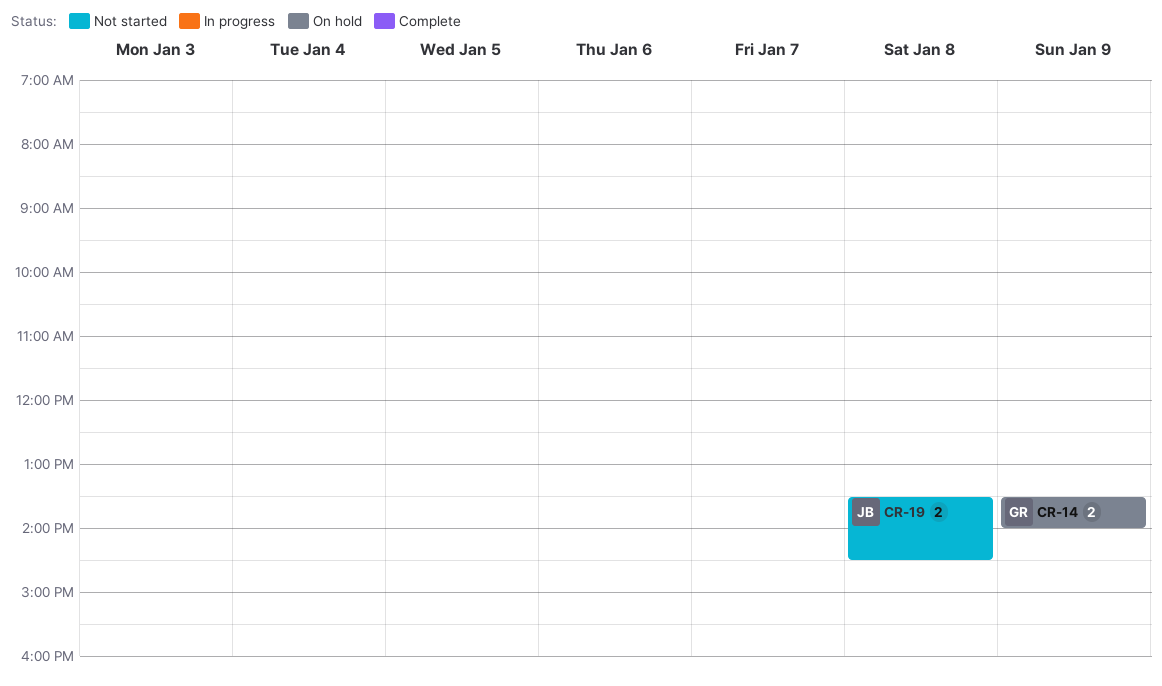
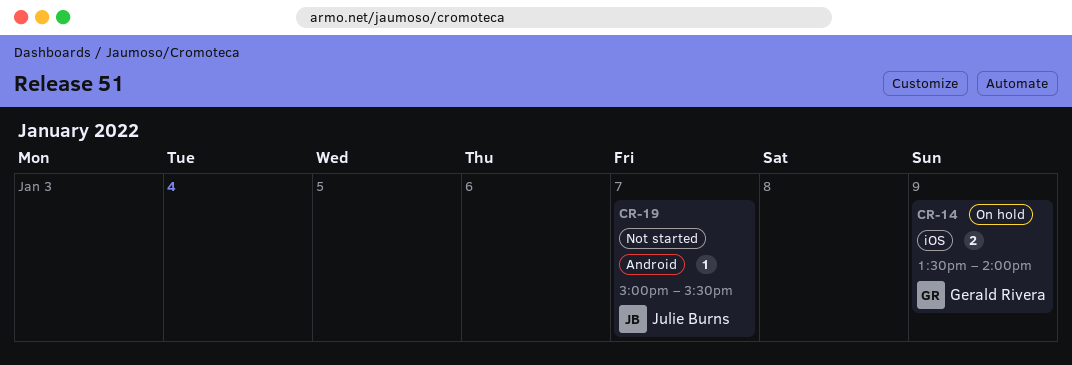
CR-19, estimate: 2 -> 1
CR-19, day: Jan 8 -> Jan 7
CR-19, begins: 13:30 -> 15:00
CR-19, ends: 14:30 -> 15:30

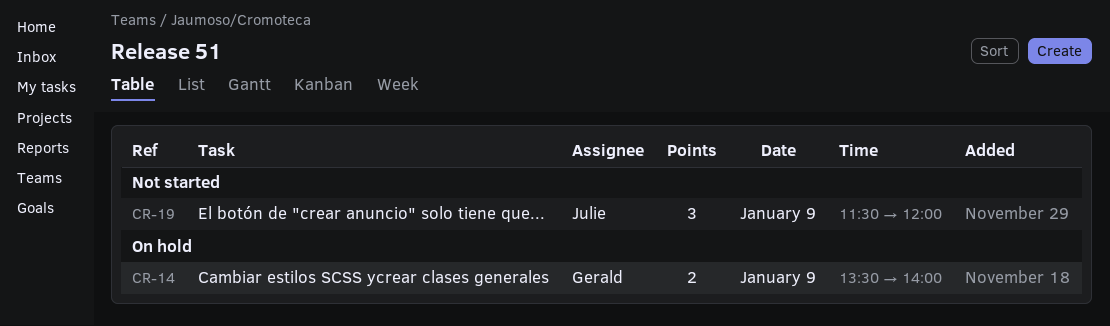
CR-19, estimate: 1 -> 3
CR-19, day: Jan 7 -> Jan 9
CR-19, begins: 15:00 -> 11:30
CR-19, ends: 15:30 -> 12:00

